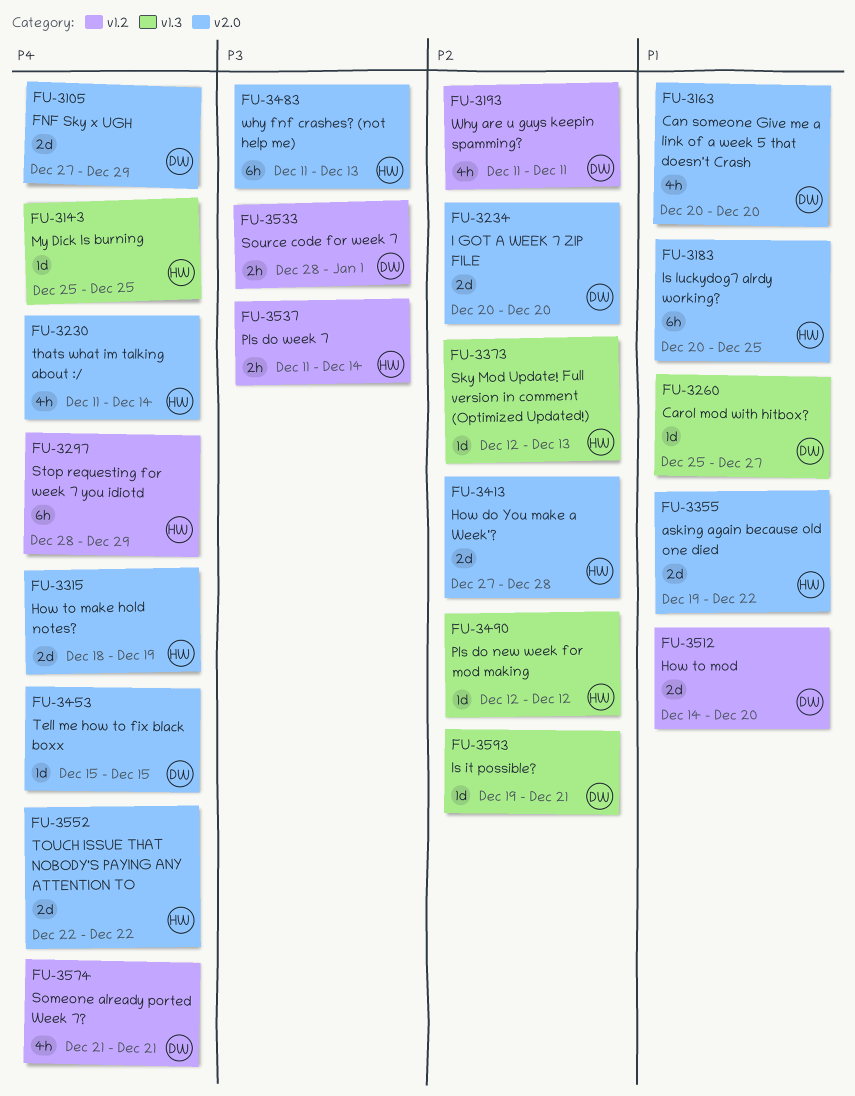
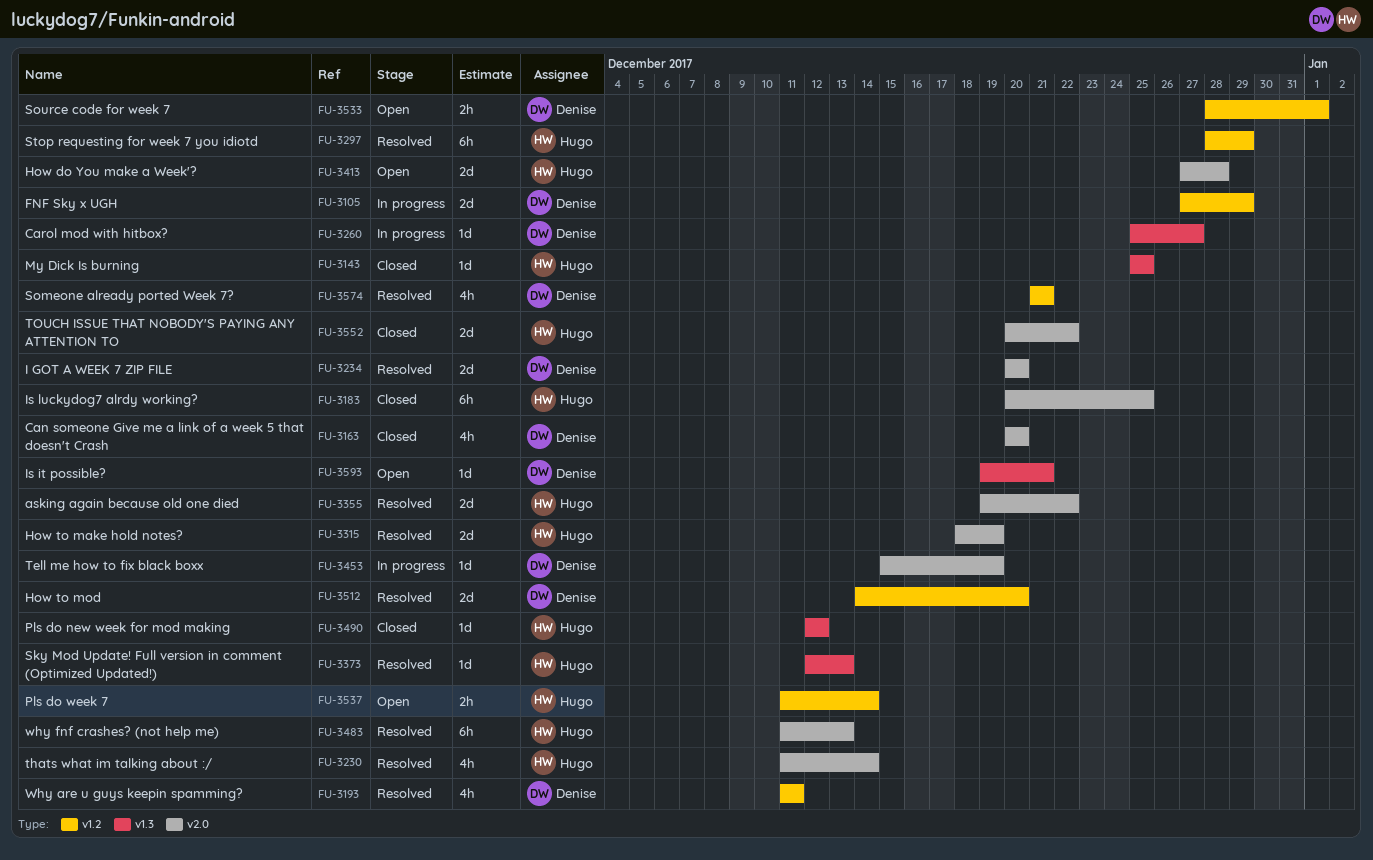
FU-3105, label: v2.0 -> v1.2
FU-3453, due: Dec 15 -> Dec 19
FU-3552, start: Dec 22 -> Dec 20

